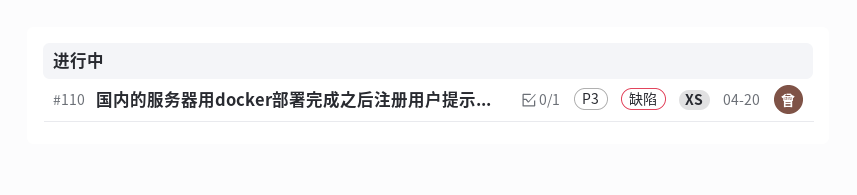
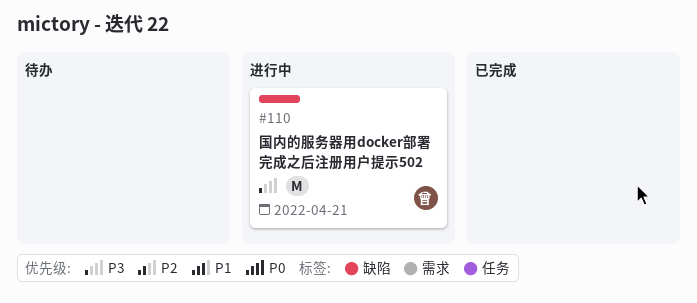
#110, estimate: XS -> M
#110, due: Apr 20 -> Apr 21

